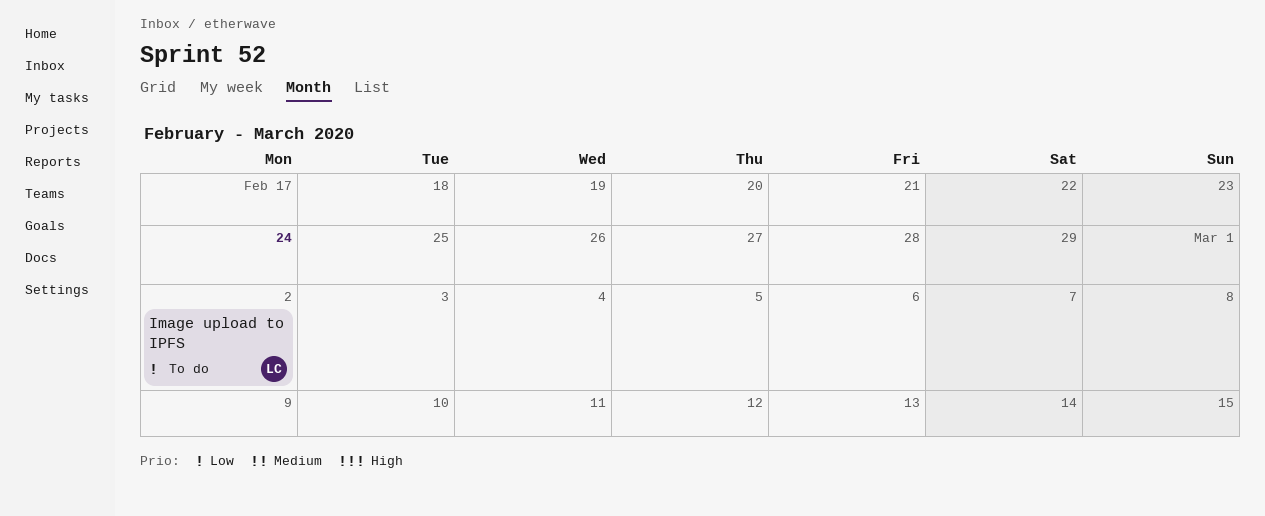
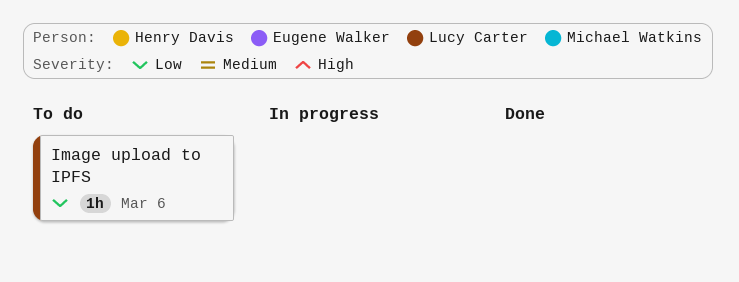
Image upload to IPFS, due: Mar 2 -> Mar 6

